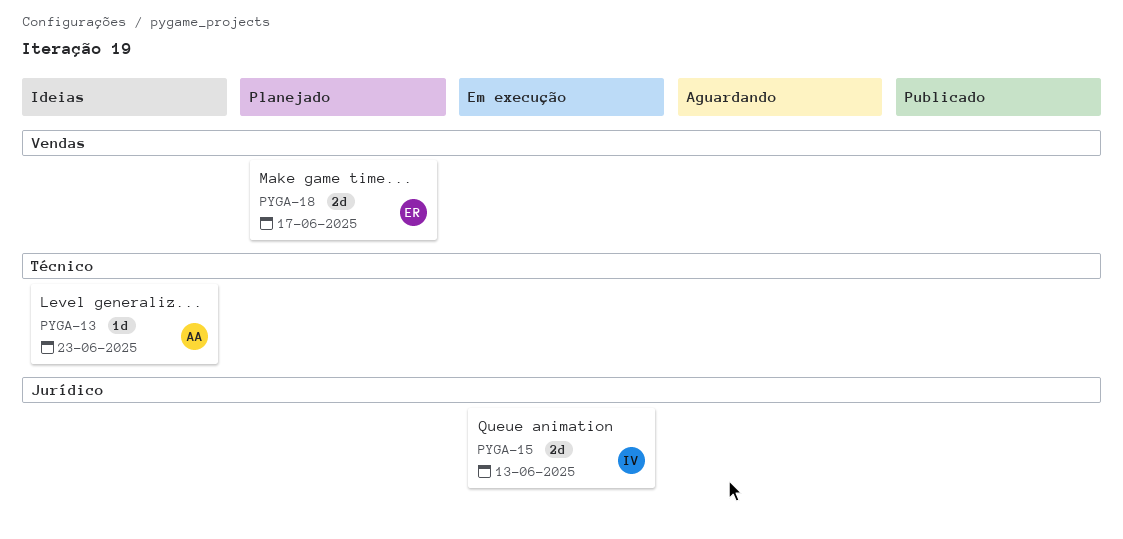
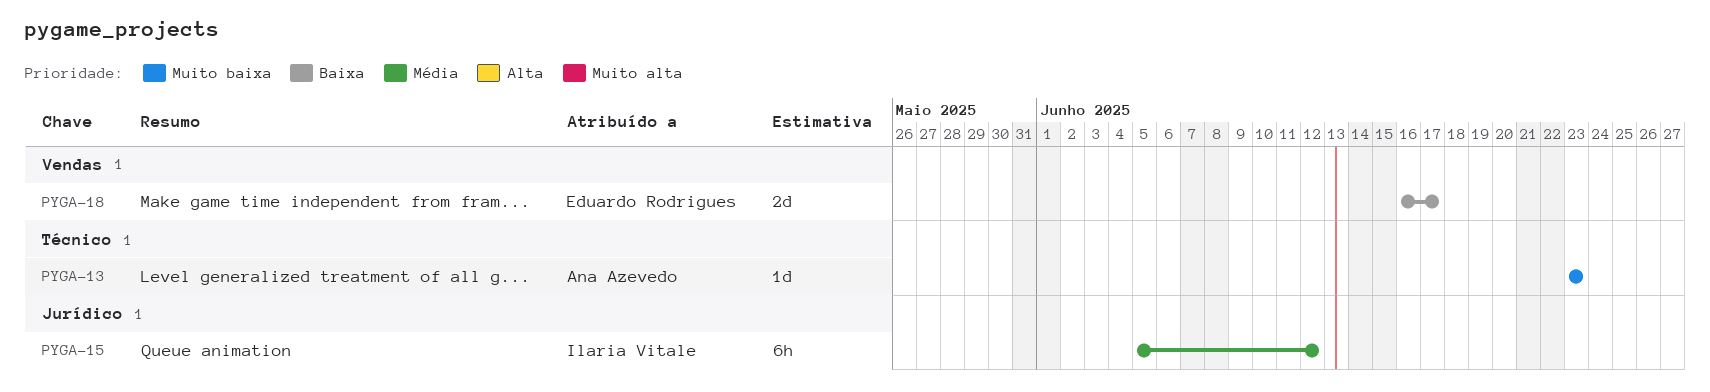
PYGA-15, estimate: 2d -> 6h
PYGA-15, due: Jun 13 -> Jun 12

